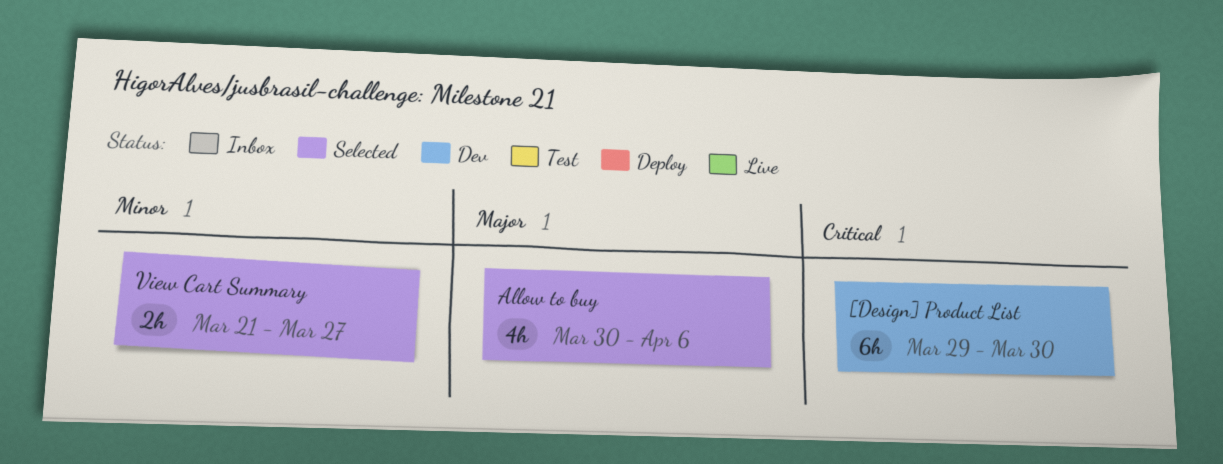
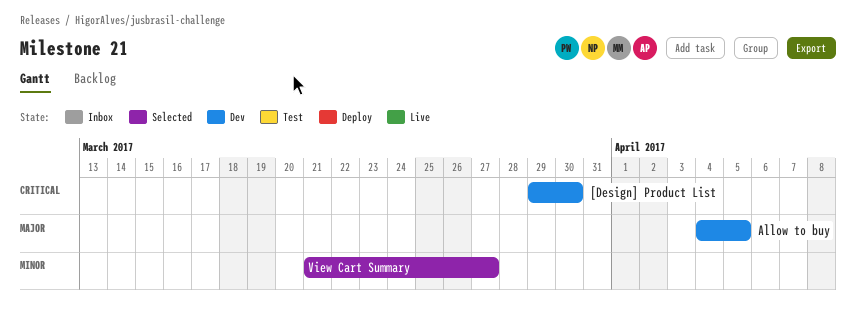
Allow to buy, status: Selected -> Dev
Allow to buy, start: Mar 30 -> Apr 4
Allow to buy, due: Apr 6 -> Apr 5

